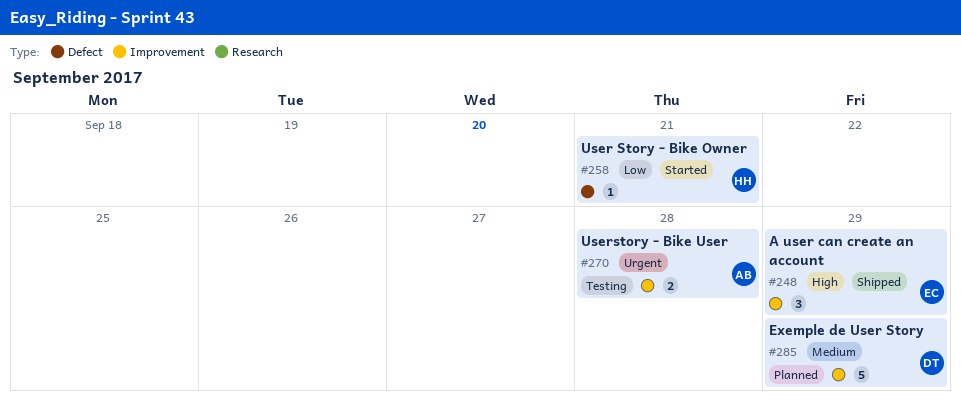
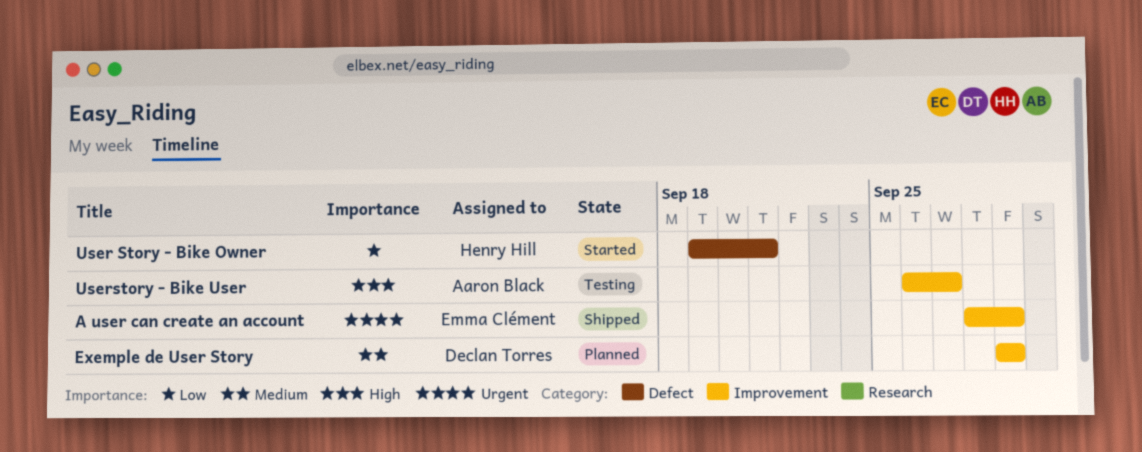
A user can create an account, priority: High -> Urgent
Userstory - Bike User, priority: Urgent -> High
Userstory - Bike User, due: Sep 28 -> Sep 27

